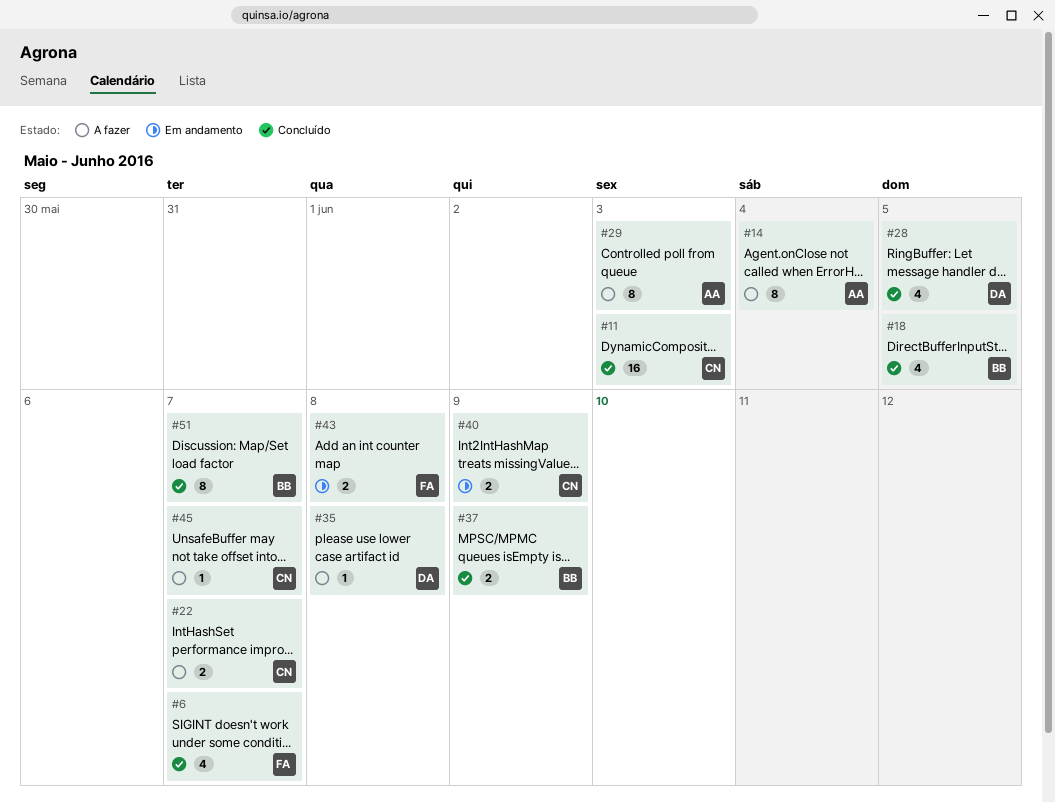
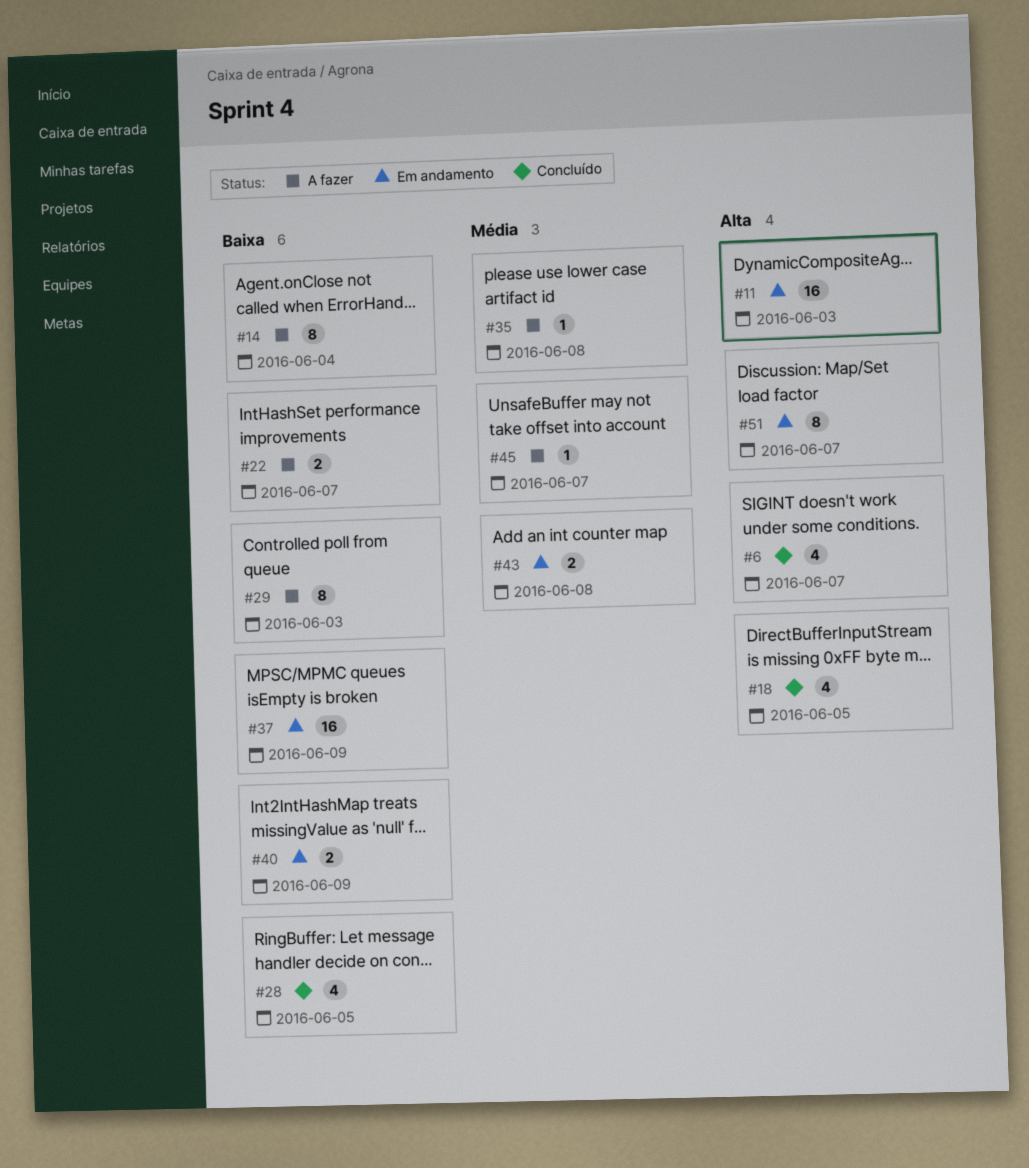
#11, status: Concluído -> Em andamento
#37, status: Concluído -> Em andamento
#37, estimate: 2 -> 16
#51, status: Concluído -> Em andamento

